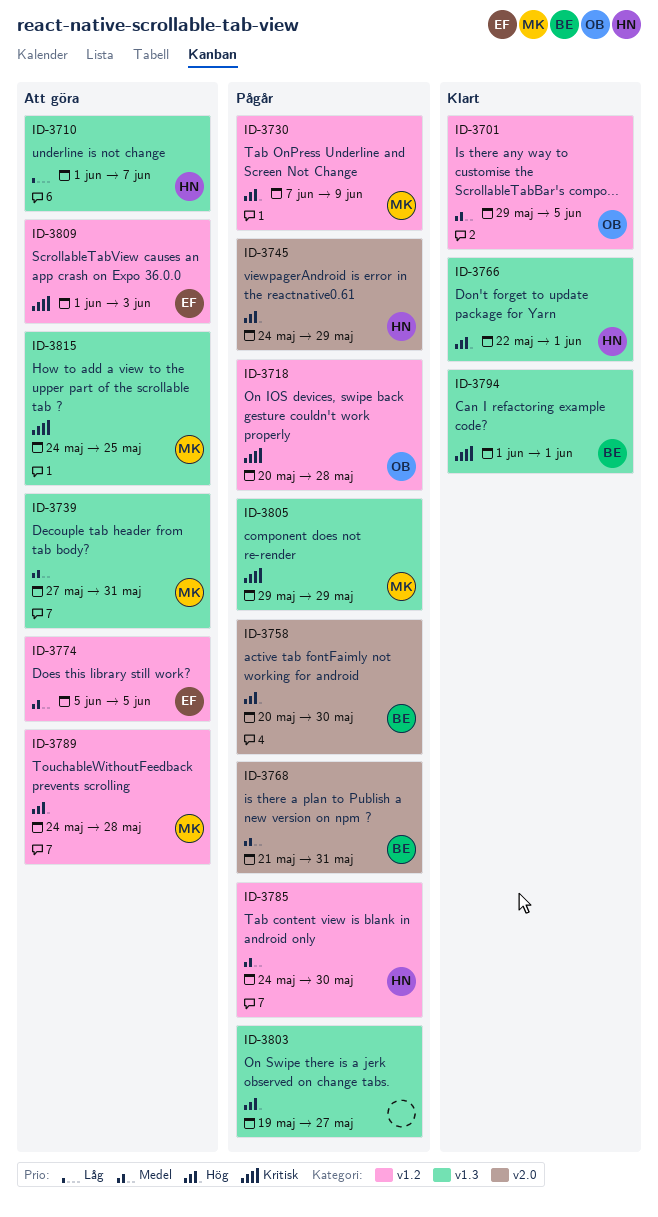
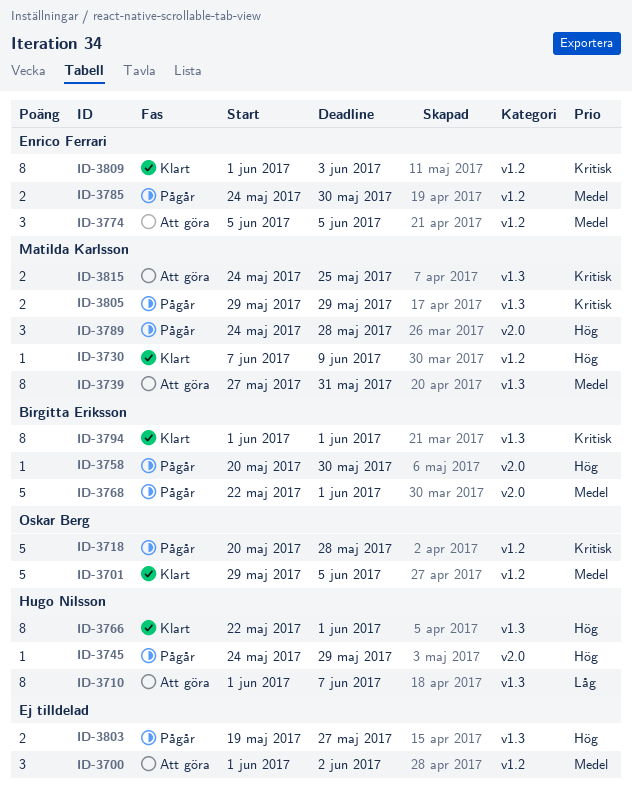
ID-3700: none -> present
ID-3730, status: Pågår -> Klart
ID-3768, start: May 21 -> May 22
ID-3768, due: May 31 -> Jun 1
ID-3785, owner: Hugo Nilsson -> Enrico Ferrari
ID-3789, status: Att göra -> Pågår
ID-3789, label: v1.2 -> v2.0
ID-3809, status: Att göra -> Klart

